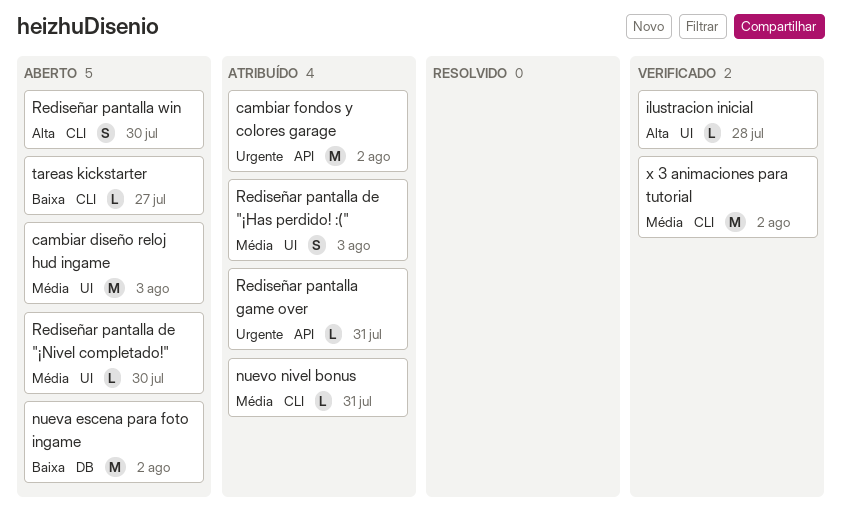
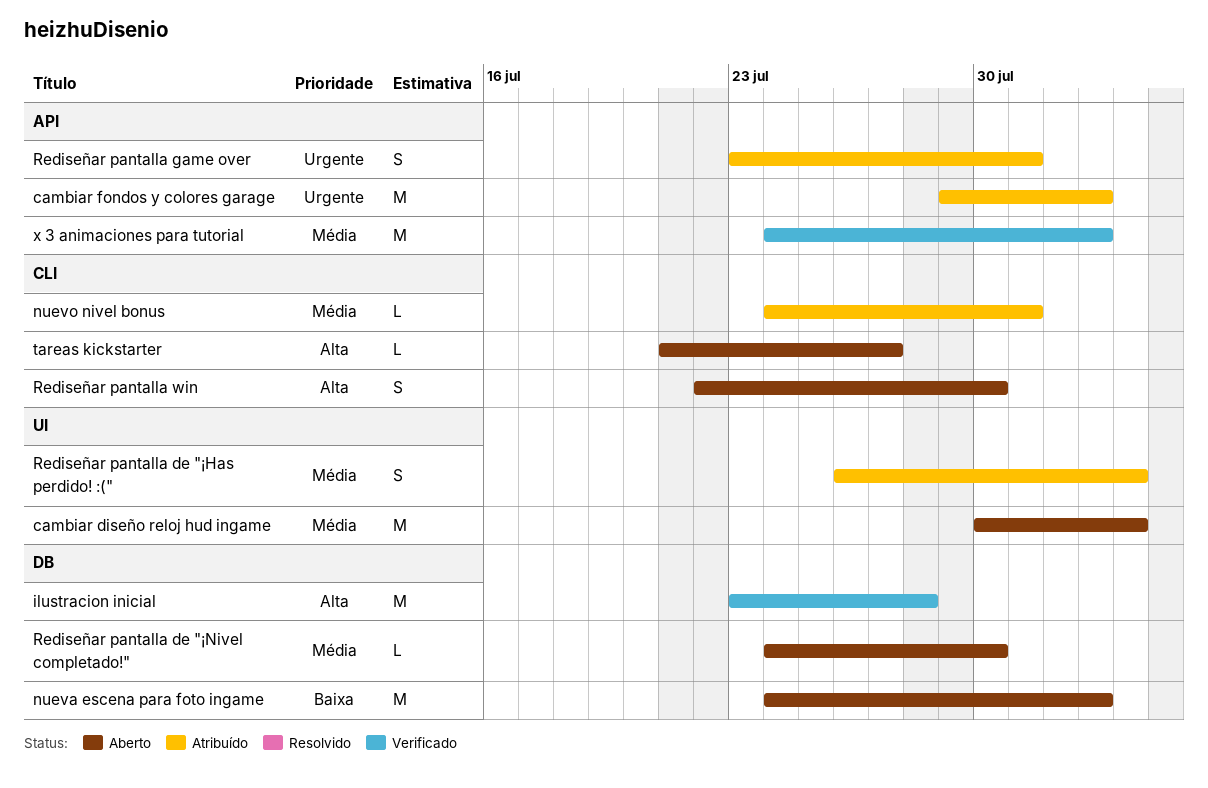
ilustracion inicial, label: UI -> DB
ilustracion inicial, estimate: L -> M
Rediseñar pantalla de "¡Nivel completado!", label: UI -> DB
Rediseñar pantalla game over, estimate: L -> S
tareas kickstarter, priority: Baixa -> Alta
x 3 animaciones para tutorial, label: CLI -> API

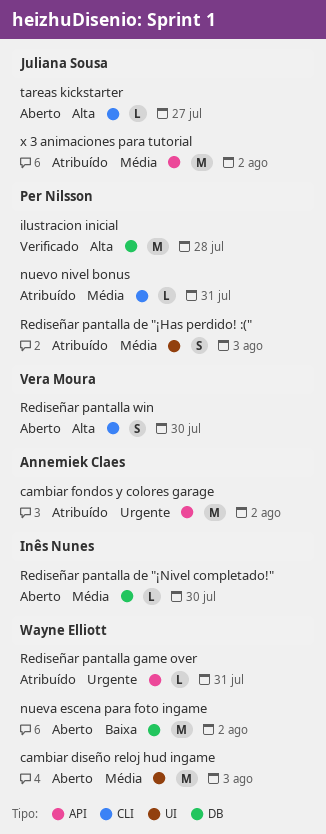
Rediseñar pantalla game over, estimate: S -> L
x 3 animaciones para tutorial, status: Verificado -> Atribuído

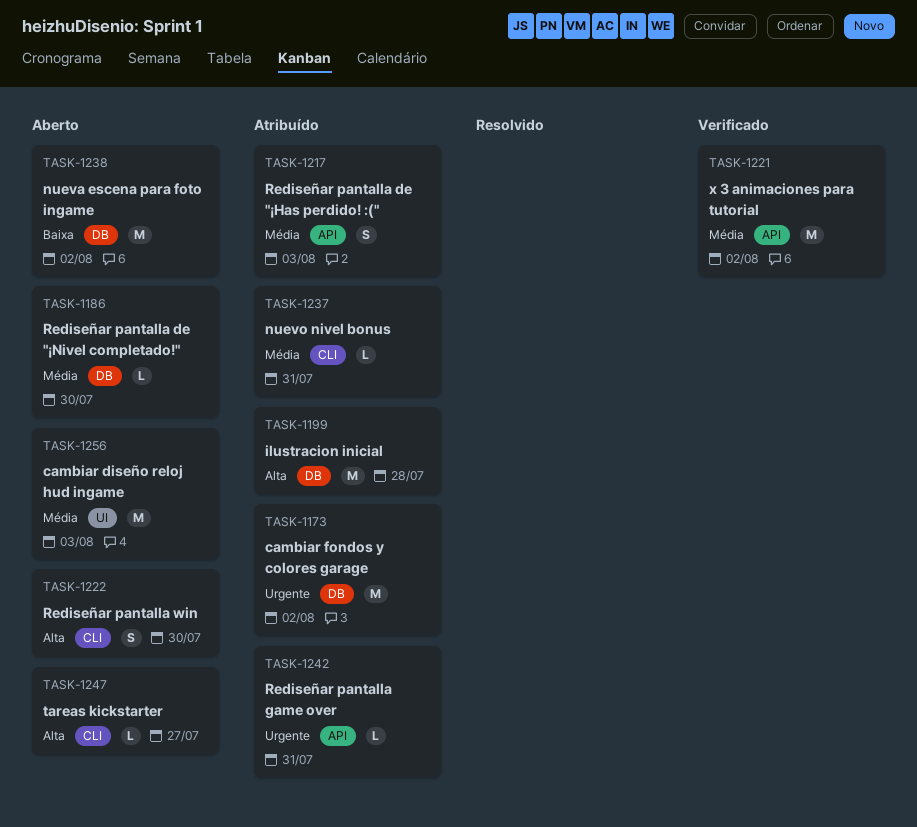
cambiar fondos y colores garage, label: API -> DB
ilustracion inicial, status: Verificado -> Atribuído
Rediseñar pantalla de "¡Has perdido! :(", label: UI -> API
x 3 animaciones para tutorial, status: Atribuído -> Verificado

